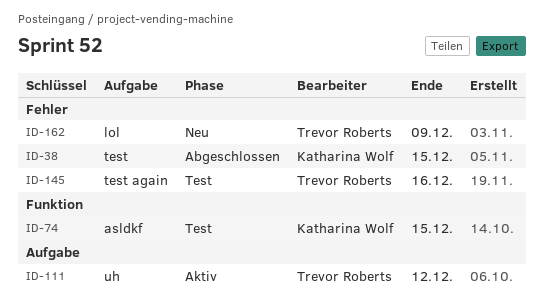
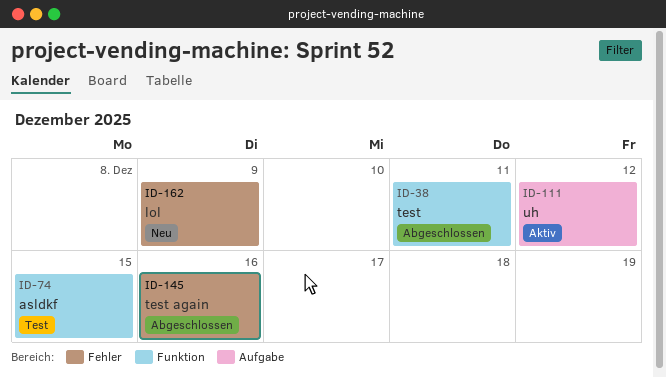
ID-38, label: Fehler -> Funktion
ID-38, due: Dec 15 -> Dec 11
ID-145, status: Test -> Abgeschlossen

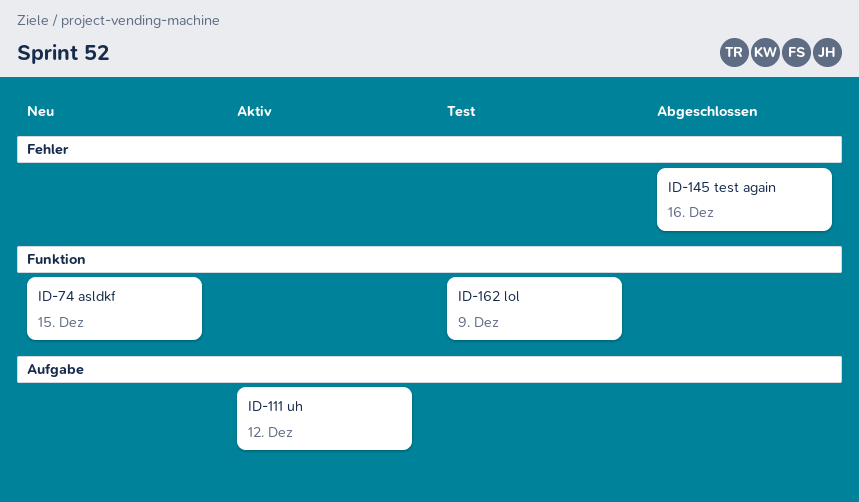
ID-38: present -> none
ID-74, status: Test -> Neu
ID-162, status: Neu -> Test
ID-162, label: Fehler -> Funktion

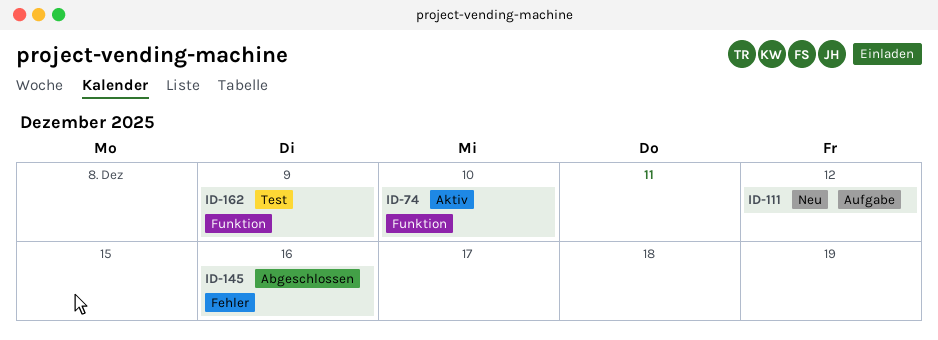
ID-74, status: Neu -> Aktiv
ID-74, due: Dec 15 -> Dec 10
ID-111, status: Aktiv -> Neu

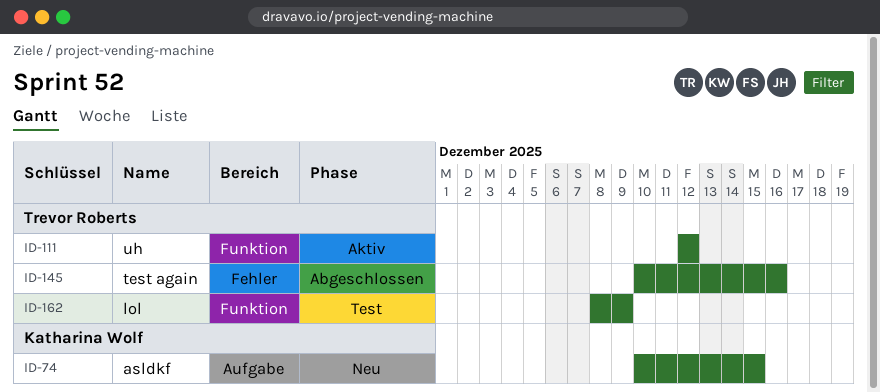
ID-74, status: Aktiv -> Neu
ID-74, label: Funktion -> Aufgabe
ID-74, due: Dec 10 -> Dec 15
ID-111, status: Neu -> Aktiv
ID-111, label: Aufgabe -> Funktion

